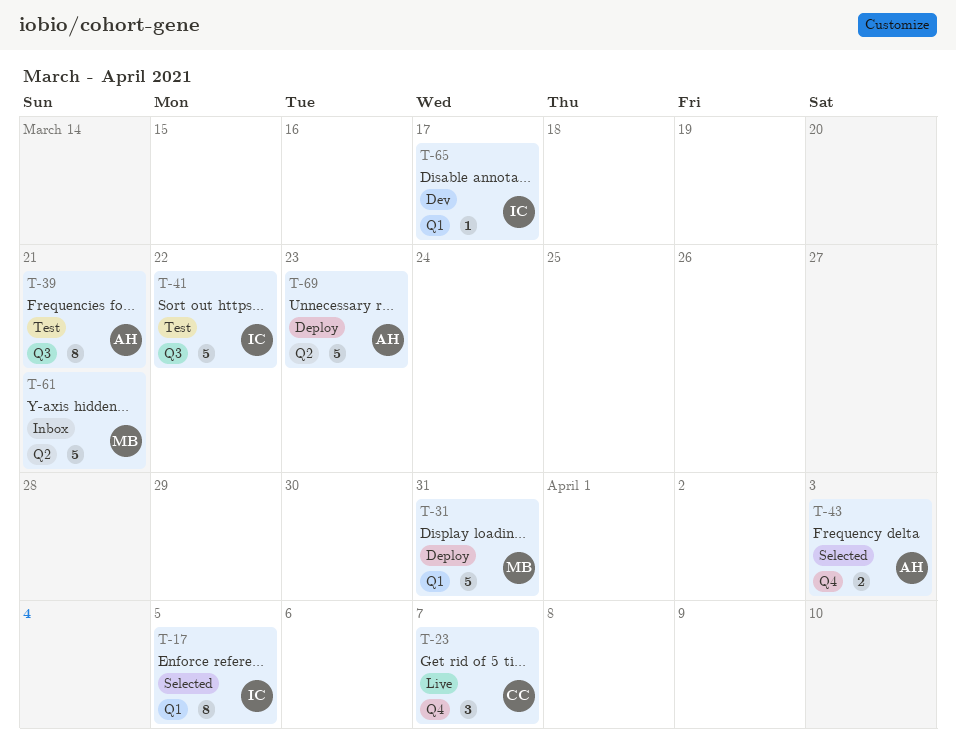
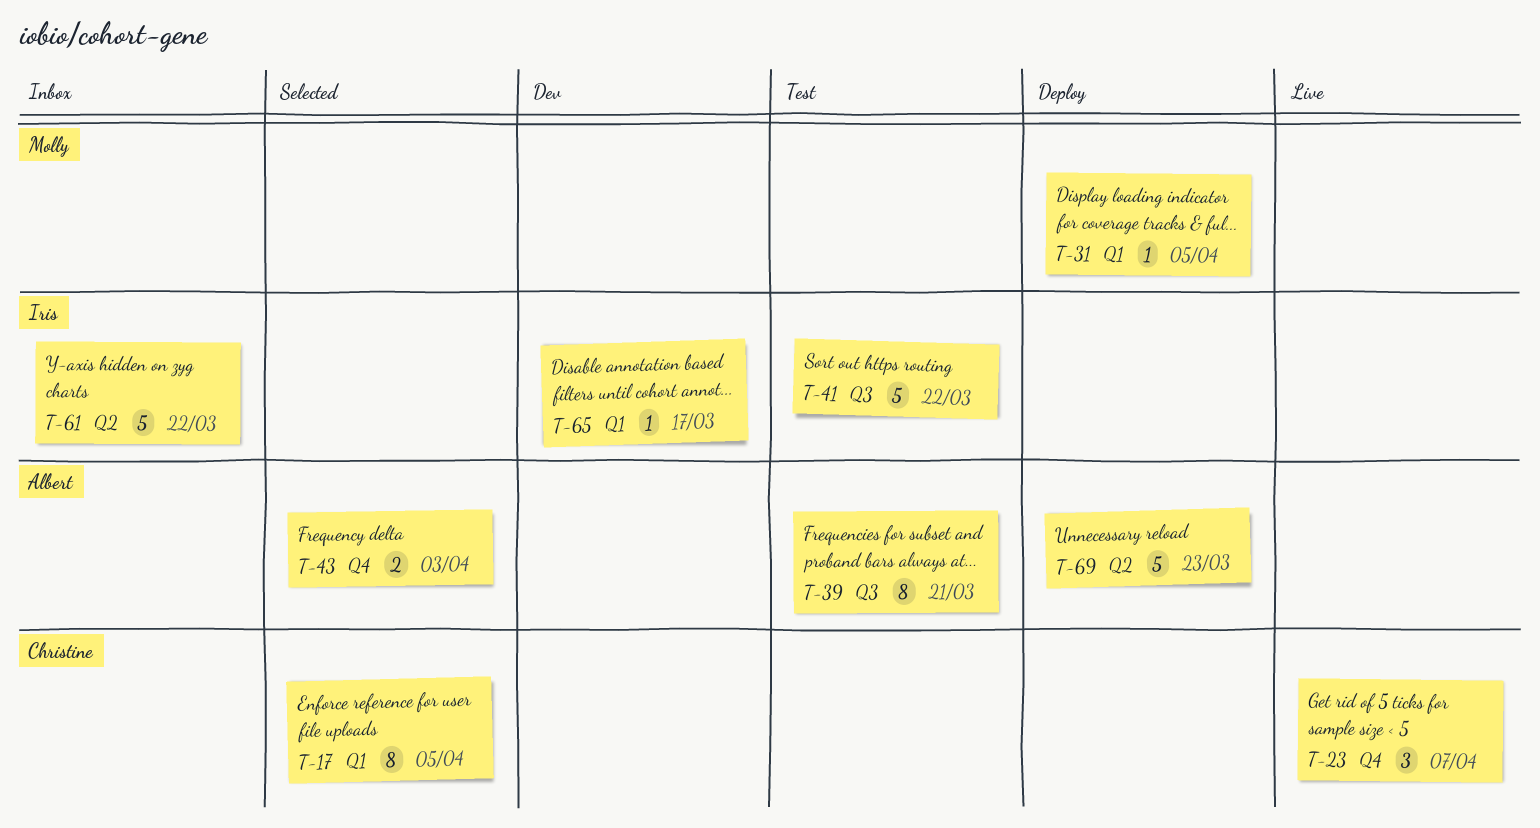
T-17, owner: Iris -> Christine
T-31, estimate: 5 -> 1
T-31, due: Mar 31 -> Apr 5
T-61, owner: Molly -> Iris
T-61, due: Mar 21 -> Mar 22

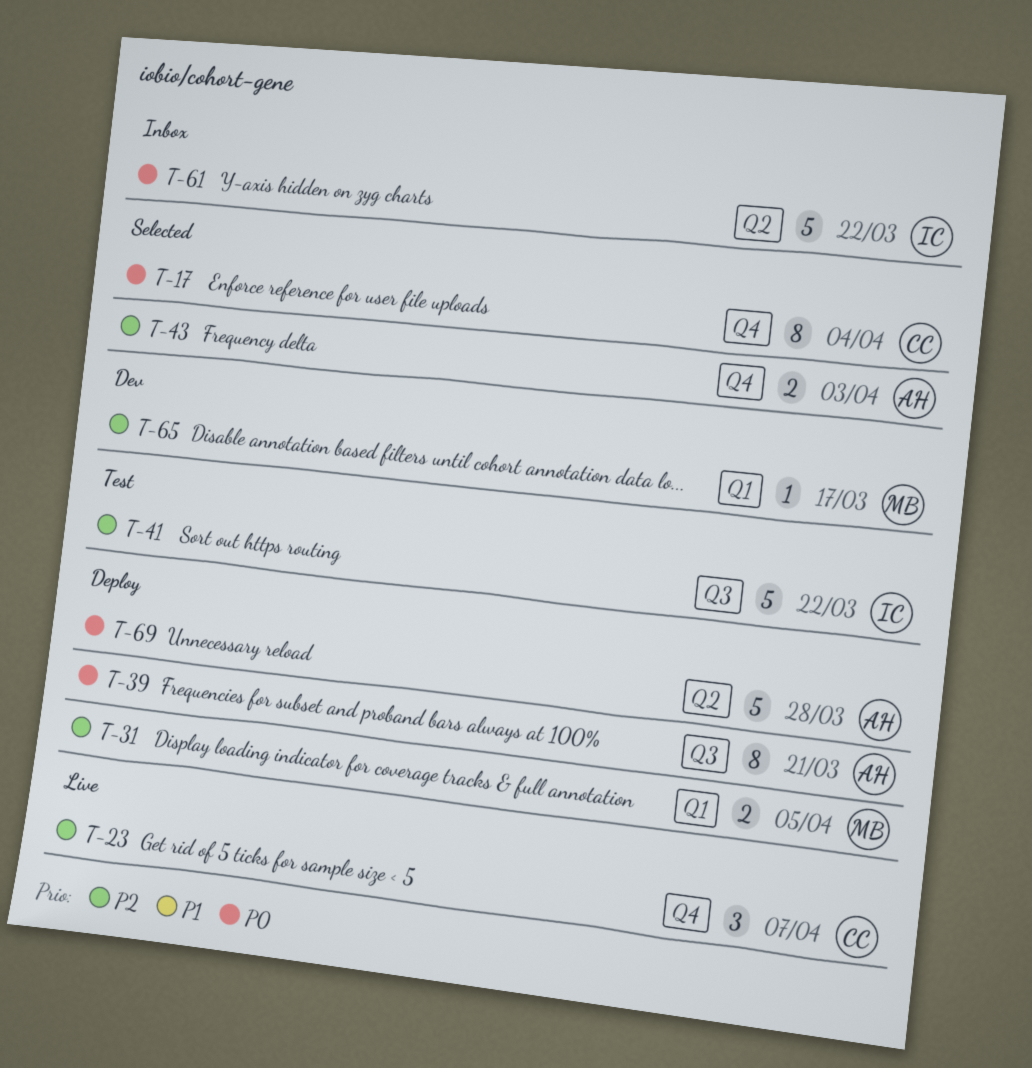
T-17, label: Q1 -> Q4
T-17, due: Apr 5 -> Apr 4
T-31, estimate: 1 -> 2
T-39, status: Test -> Deploy
T-65, owner: Iris -> Molly
T-69, due: Mar 23 -> Mar 28

